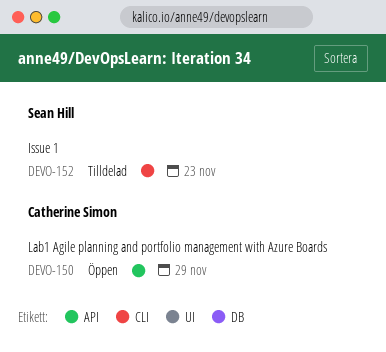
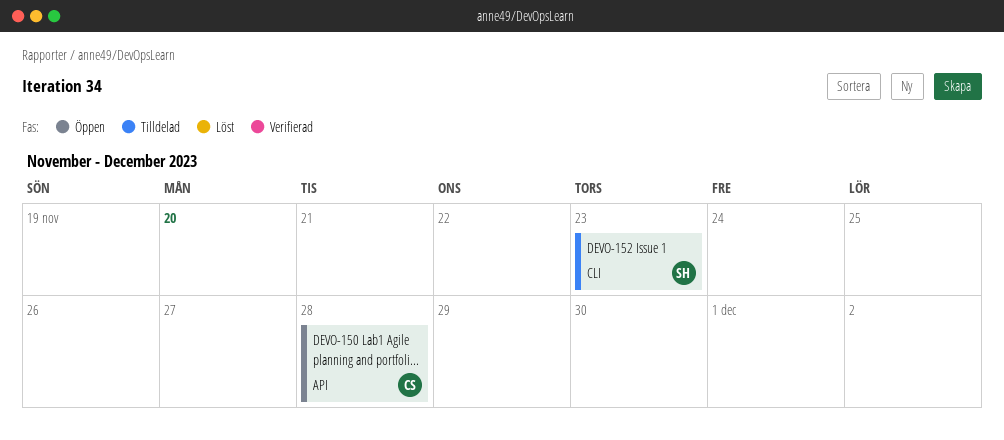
DEVO-150, due: Nov 29 -> Nov 28

